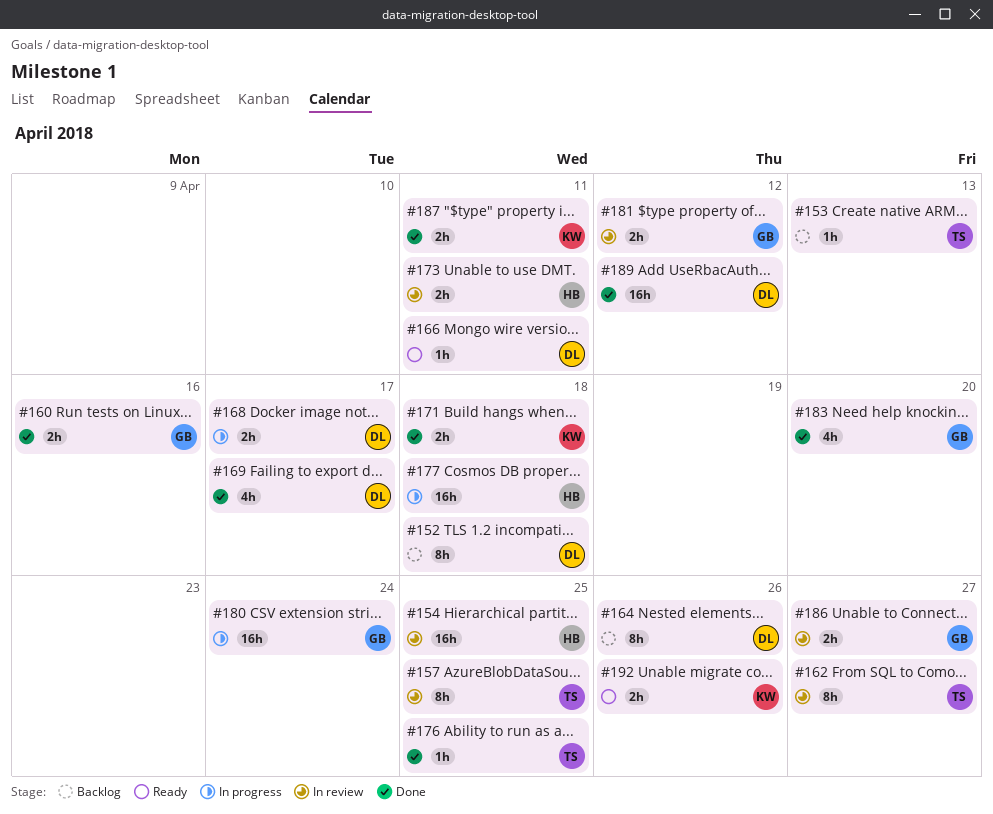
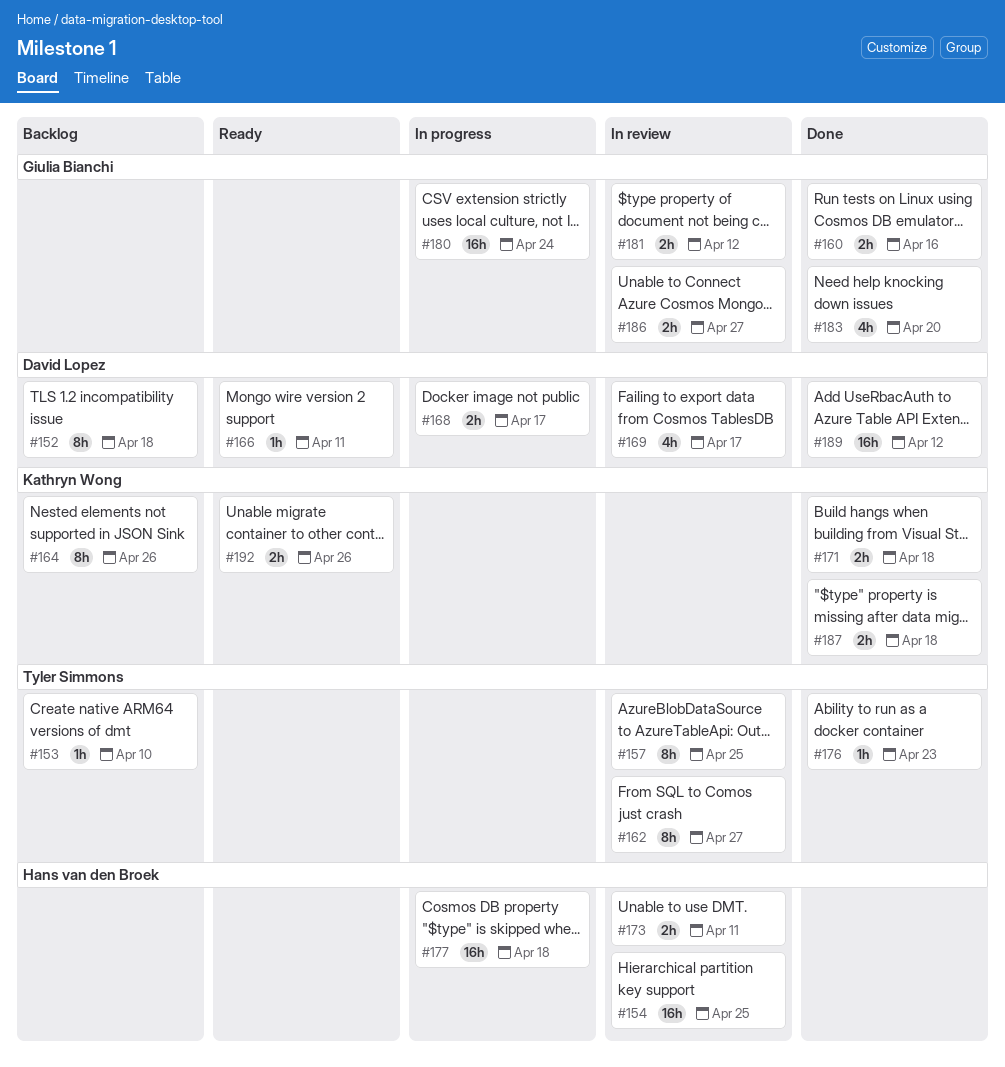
#153, due: Apr 13 -> Apr 10
#164, owner: David Lopez -> Kathryn Wong
#169, status: Done -> In review
#176, due: Apr 25 -> Apr 23
#187, due: Apr 11 -> Apr 18

